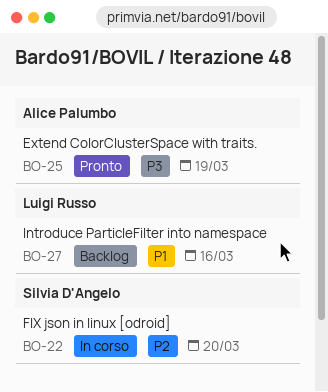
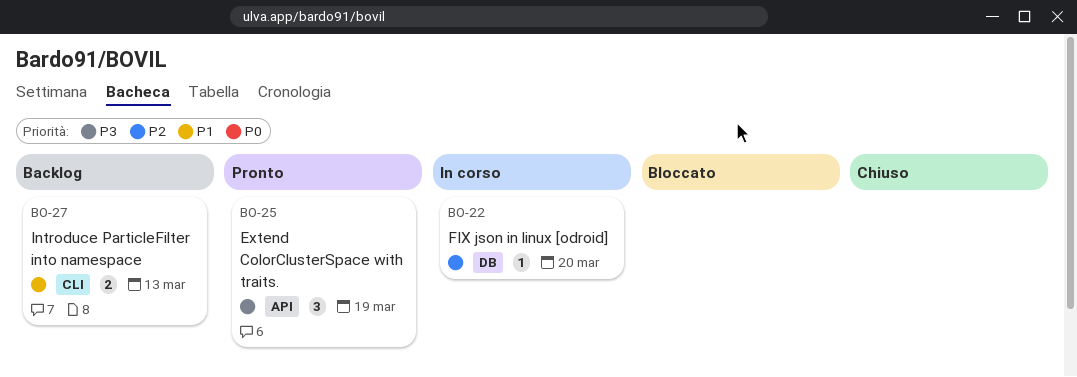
BO-27, due: Mar 16 -> Mar 13

